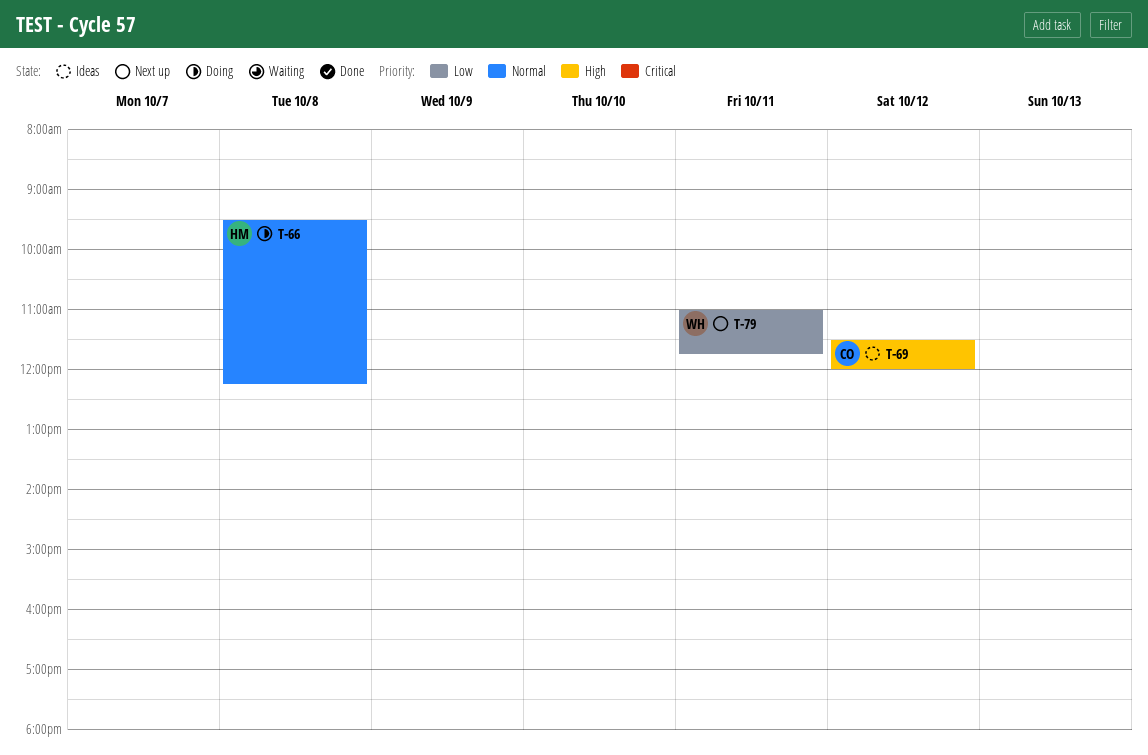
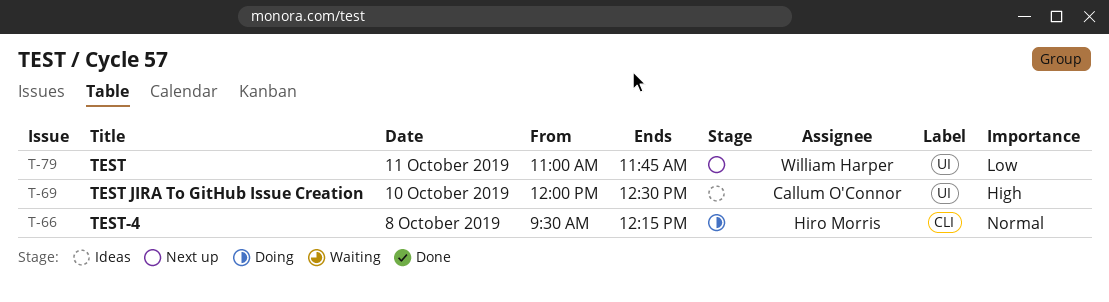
T-69, day: Oct 12 -> Oct 10
T-69, begins: 11:30 -> 12:00
T-69, ends: 12:00 -> 12:30

